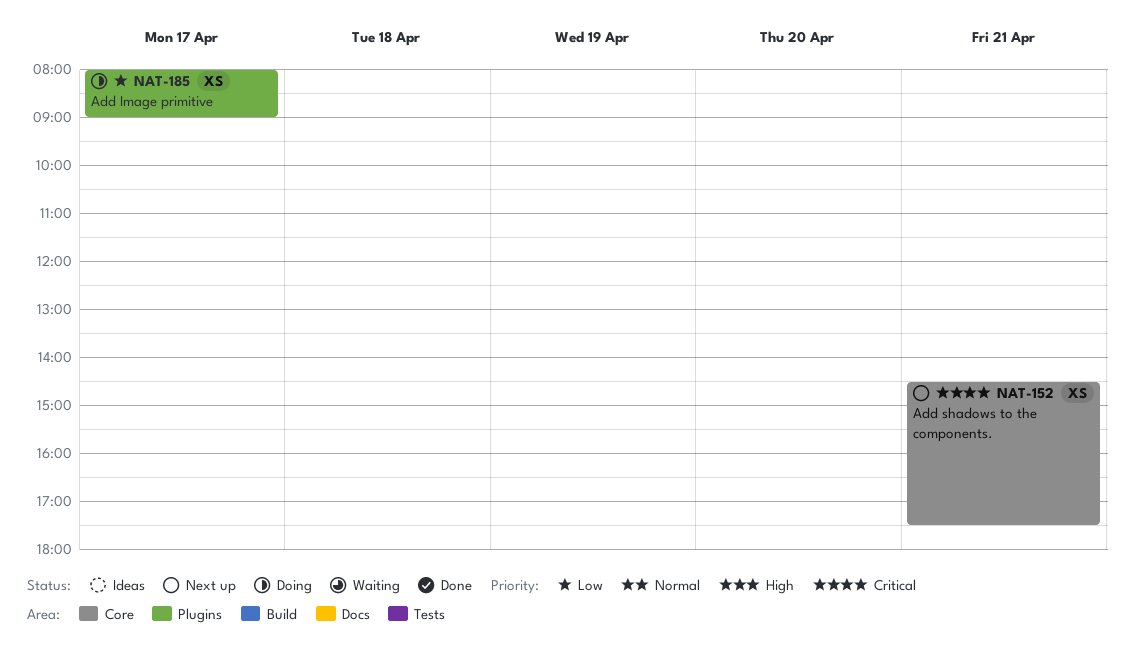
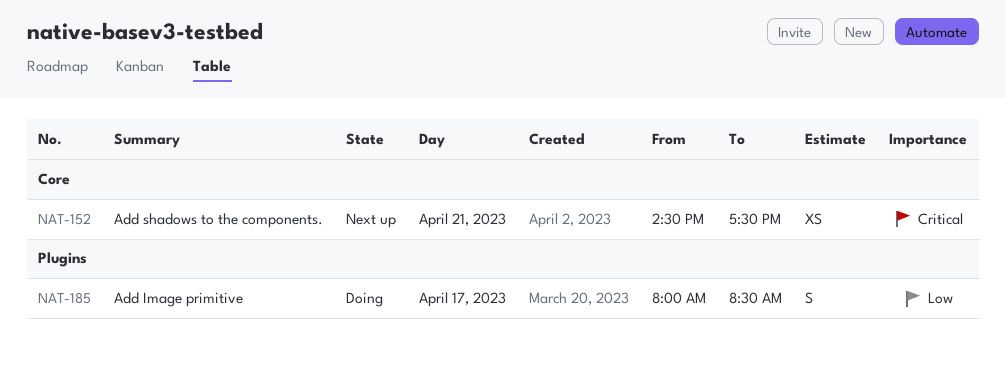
NAT-185, estimate: XS -> S
NAT-185, ends: 09:00 -> 08:30

